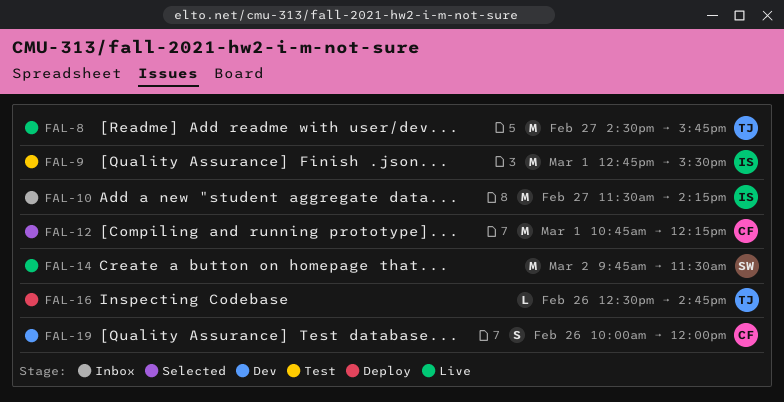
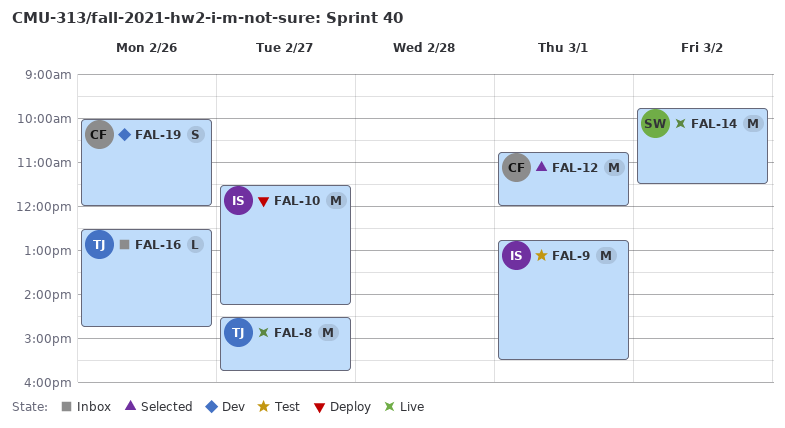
FAL-10, status: Inbox -> Deploy
FAL-12, ends: 12:15 -> 12:00
FAL-16, status: Deploy -> Inbox

